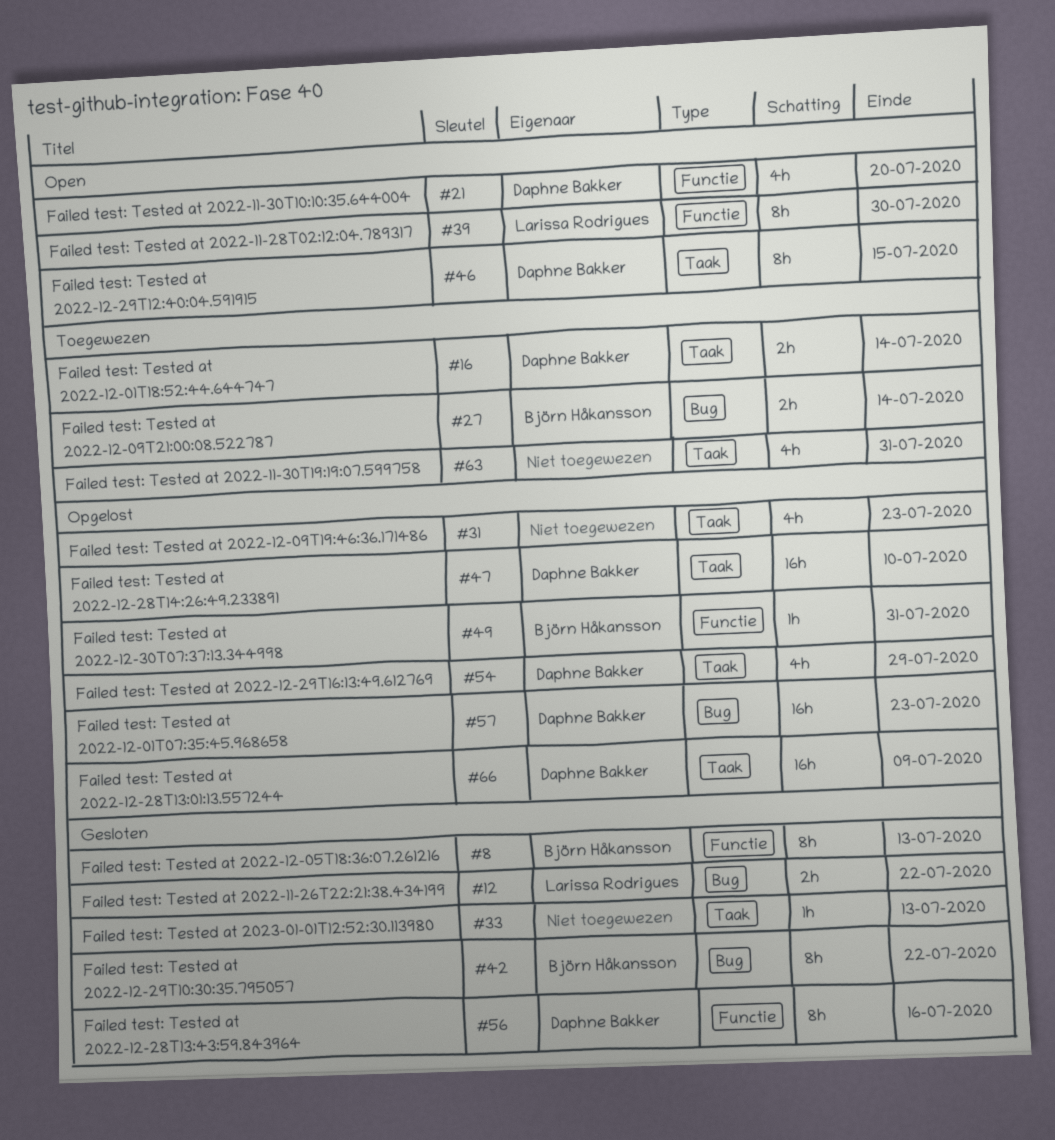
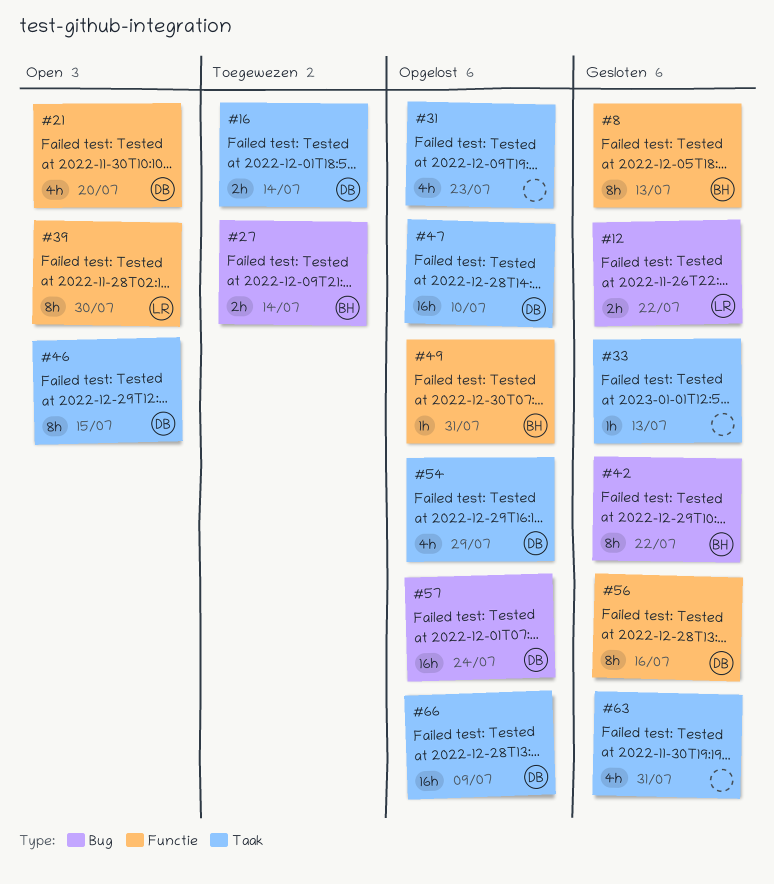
#57, due: Jul 23 -> Jul 24
#63, status: Toegewezen -> Gesloten

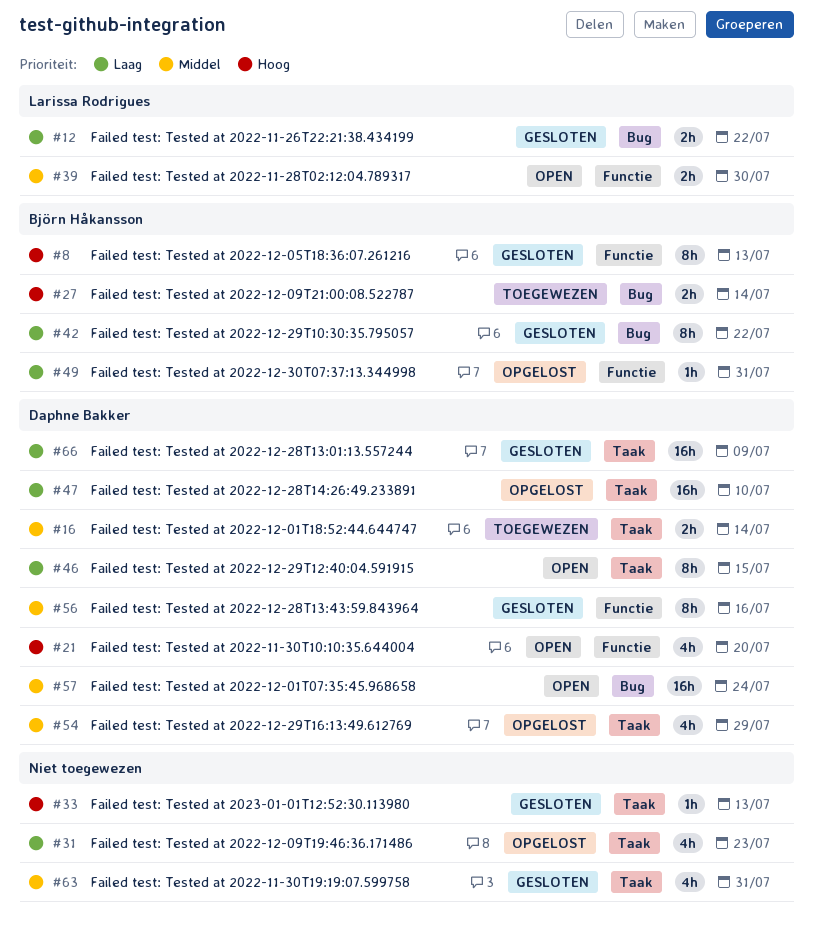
#39, estimate: 8h -> 2h
#57, status: Opgelost -> Open
#66, status: Opgelost -> Gesloten

